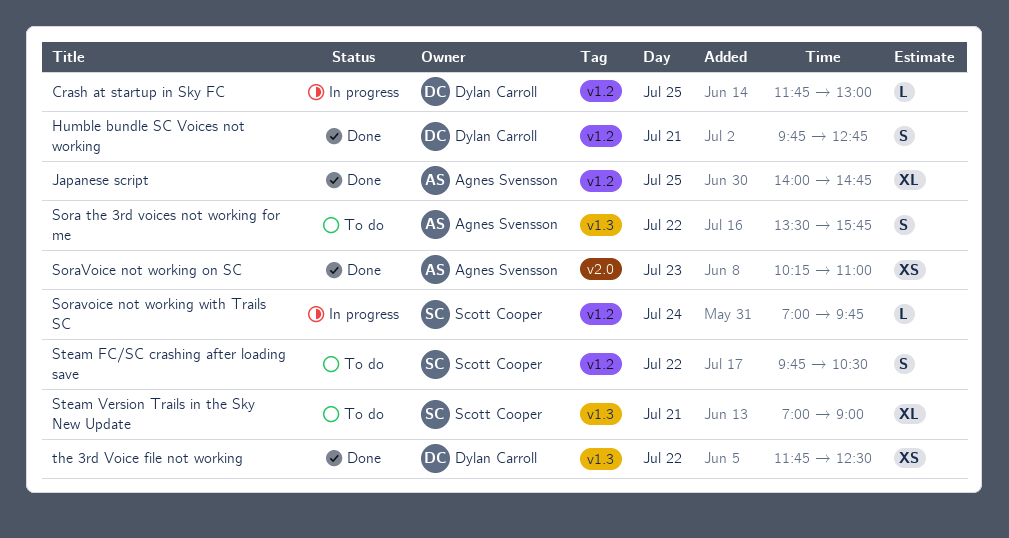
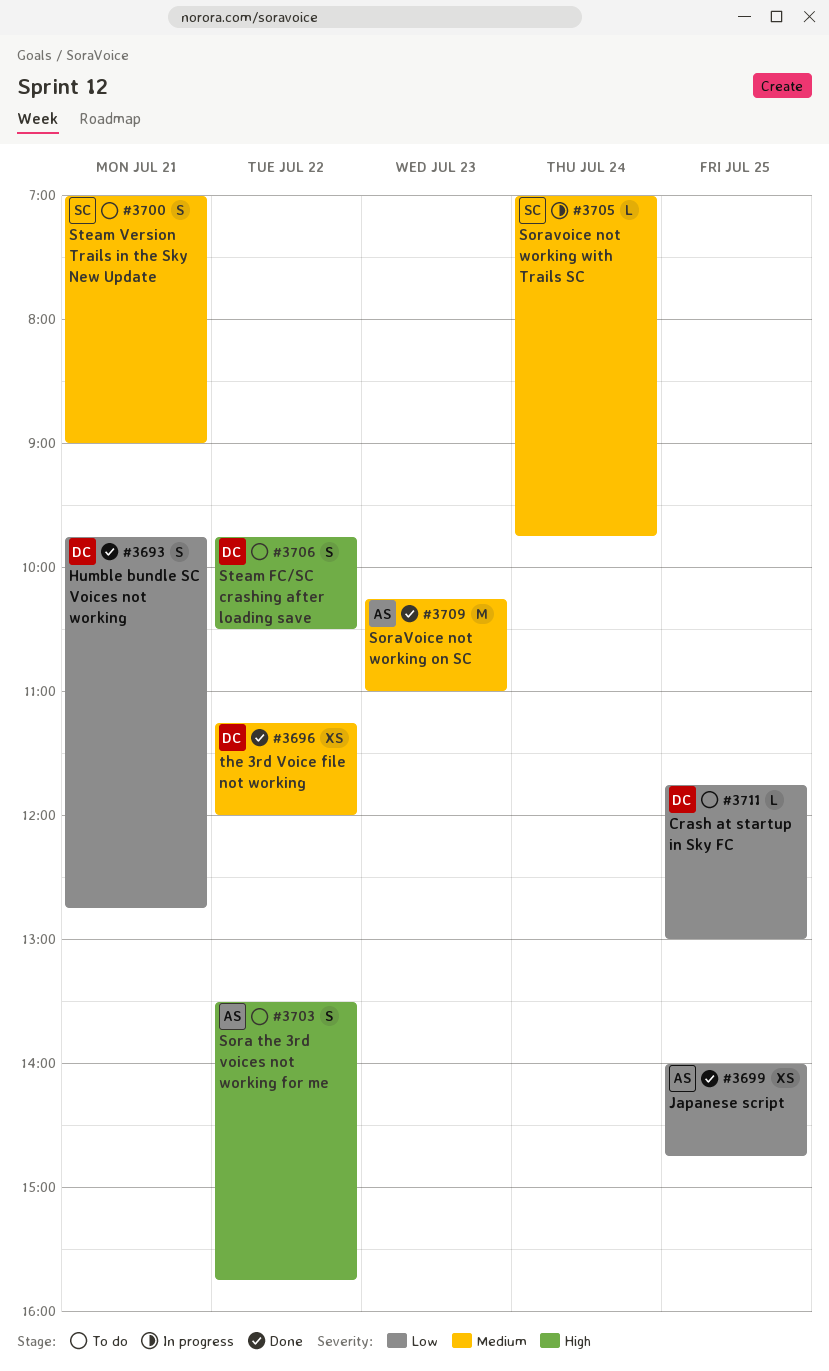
Crash at startup in Sky FC, status: In progress -> To do
Japanese script, estimate: XL -> XS
SoraVoice not working on SC, estimate: XS -> M
Steam FC/SC crashing after loading save, owner: Scott Cooper -> Dylan Carroll
Steam Version Trails in the Sky New Update, estimate: XL -> S
the 3rd Voice file not working, begins: 11:45 -> 11:15
the 3rd Voice file not working, ends: 12:30 -> 12:00

